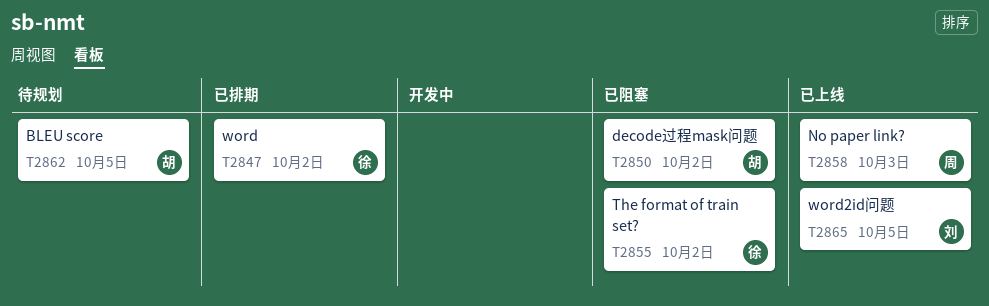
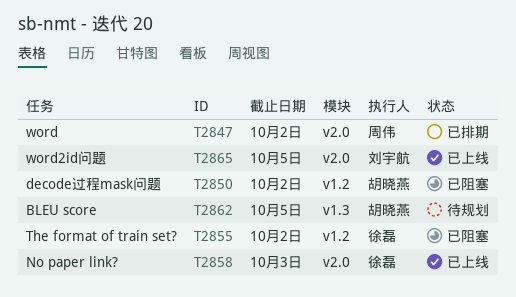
T2847, owner: 徐磊 -> 周伟
T2858, owner: 周伟 -> 徐磊

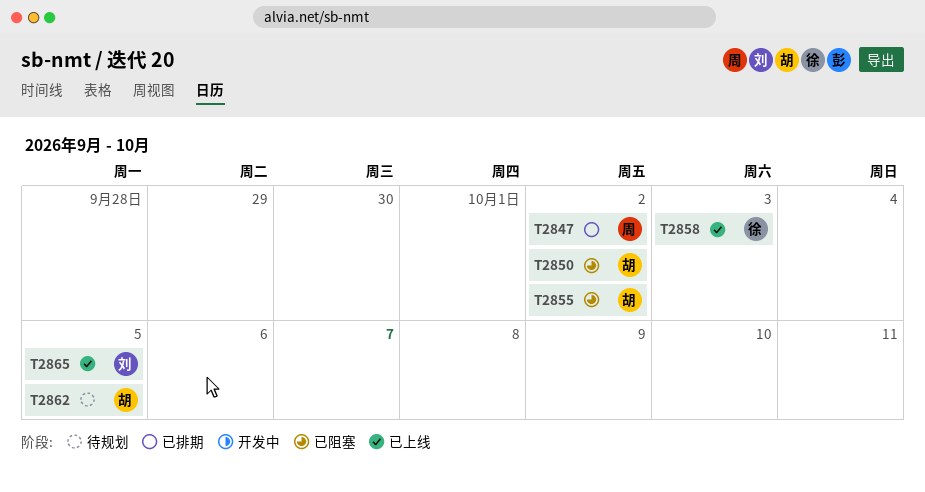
T2855, owner: 徐磊 -> 胡晓燕

